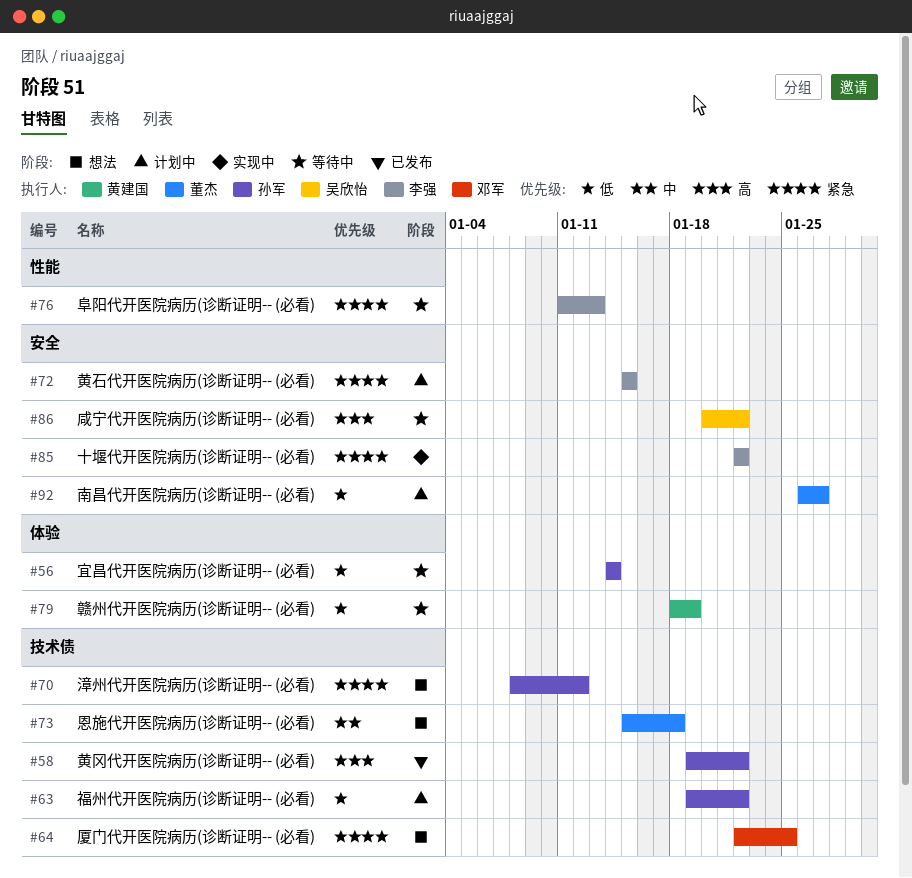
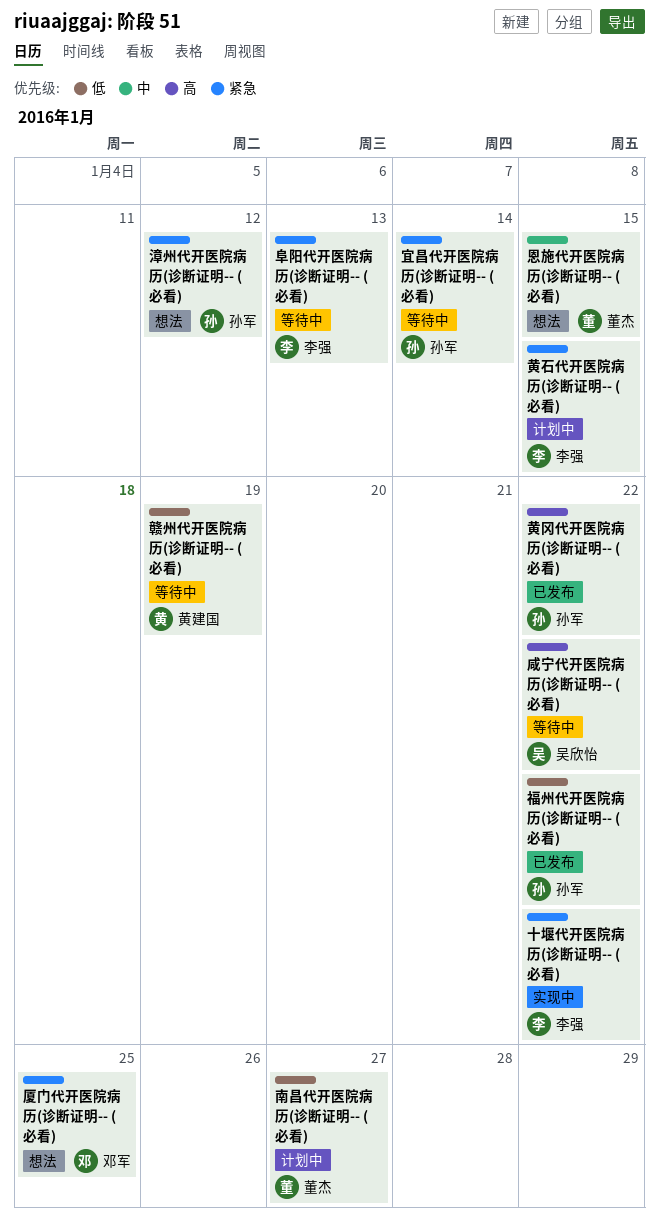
宜昌代开医院病历(诊断证明-- (必看), priority: 低 -> 紧急
恩施代开医院病历(诊断证明-- (必看), due: Jan 18 -> Jan 15
福州代开医院病历(诊断证明-- (必看), status: 计划中 -> 已发布

